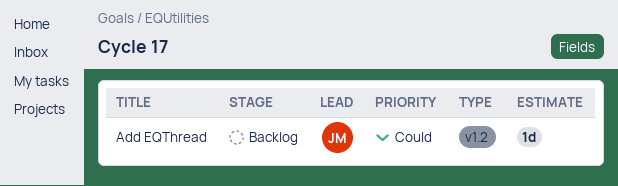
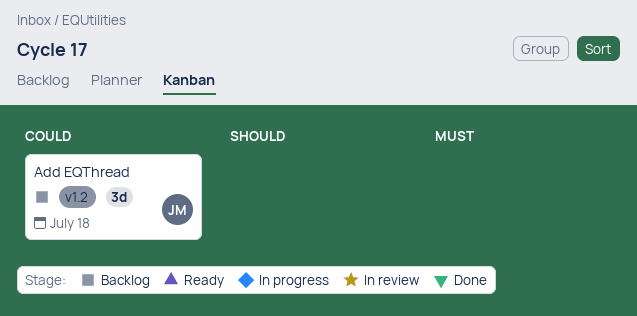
Add EQThread, estimate: 1d -> 3d

